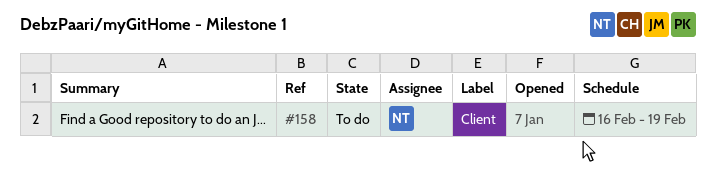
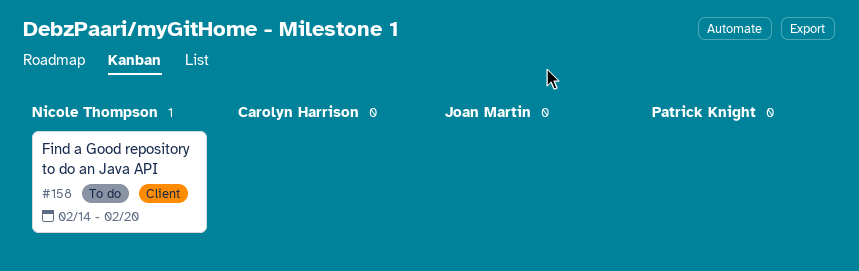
#158, start: Feb 16 -> Feb 14
#158, due: Feb 19 -> Feb 20

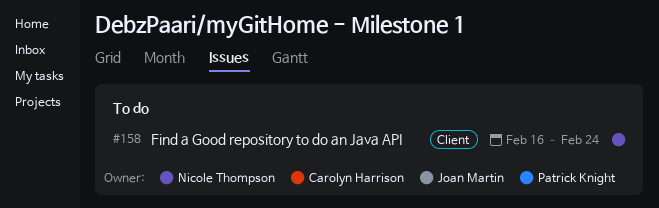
#158, start: Feb 14 -> Feb 16
#158, due: Feb 20 -> Feb 24

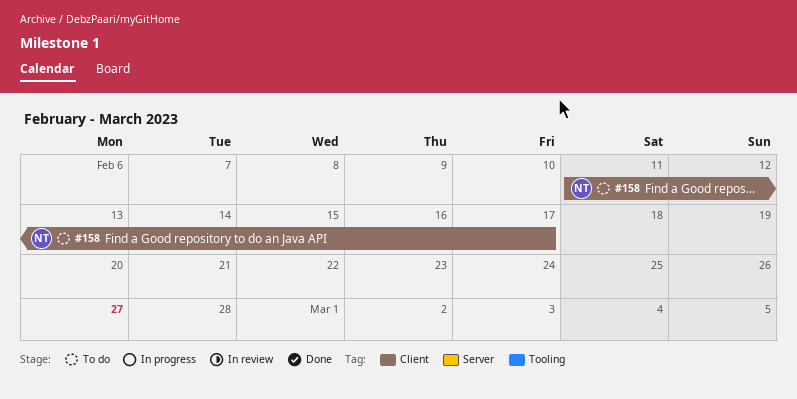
#158, start: Feb 16 -> Feb 11
#158, due: Feb 24 -> Feb 17

